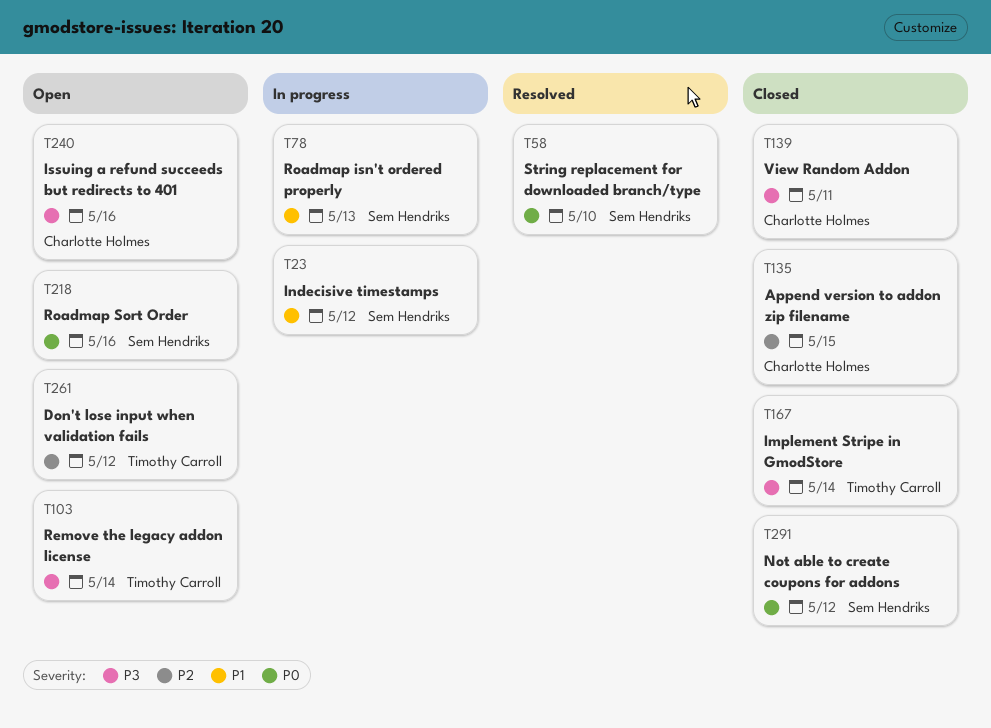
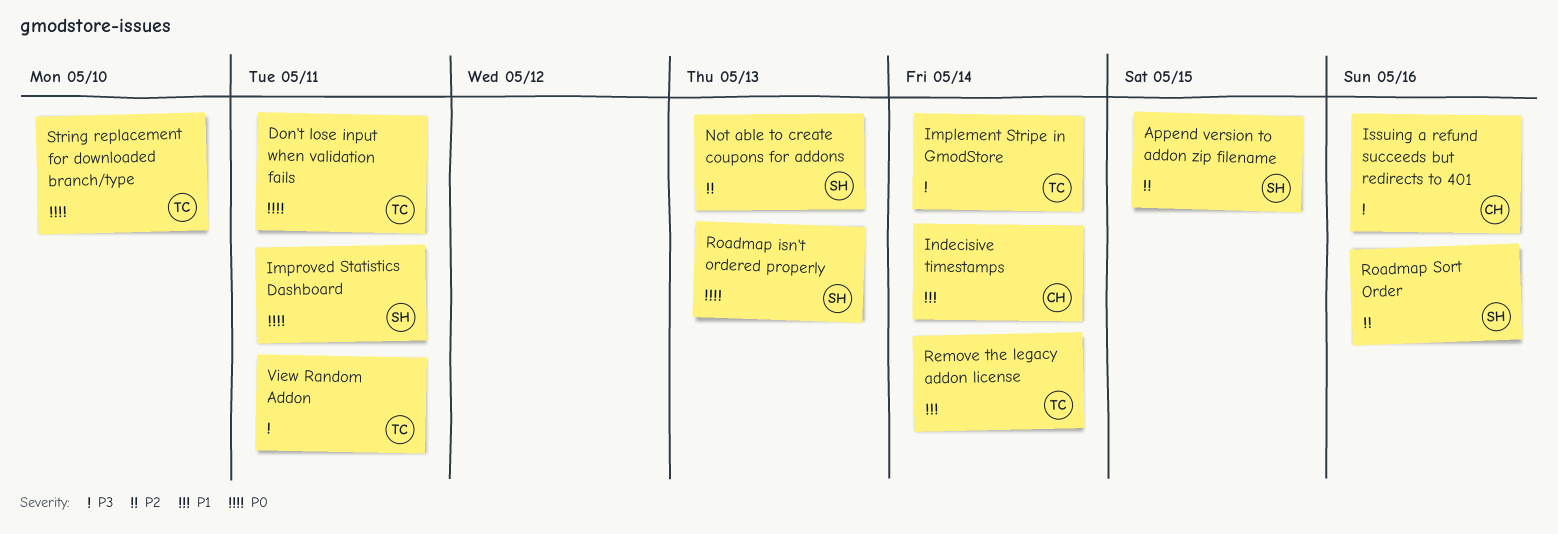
Append version to addon zip filename, owner: Charlotte Holmes -> Sem Hendriks
Don't lose input when validation fails, priority: P2 -> P0
Don't lose input when validation fails, due: May 12 -> May 11
Improved Statistics Dashboard: none -> present
Indecisive timestamps, owner: Sem Hendriks -> Charlotte Holmes
Indecisive timestamps, due: May 12 -> May 14
Not able to create coupons for addons, priority: P0 -> P2
Not able to create coupons for addons, due: May 12 -> May 13
Remove the legacy addon license, priority: P3 -> P1
Roadmap isn't ordered properly, priority: P1 -> P0
Roadmap Sort Order, priority: P0 -> P2
String replacement for downloaded branch/type, owner: Sem Hendriks -> Timothy Carroll
View Random Addon, owner: Charlotte Holmes -> Timothy Carroll

